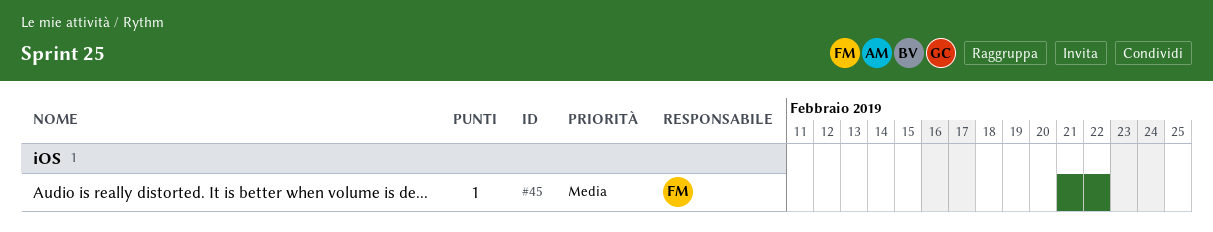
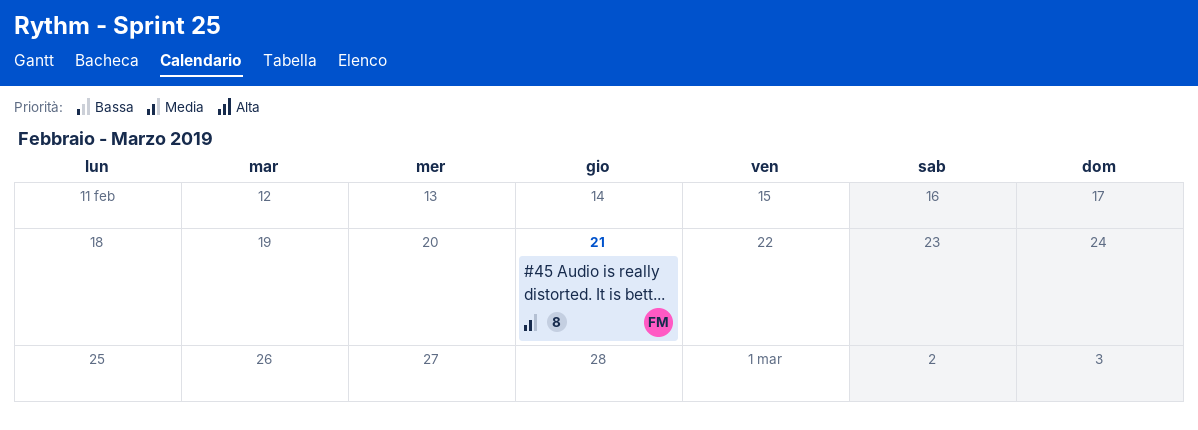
#45, estimate: 1 -> 8
#45, due: Feb 22 -> Feb 21

